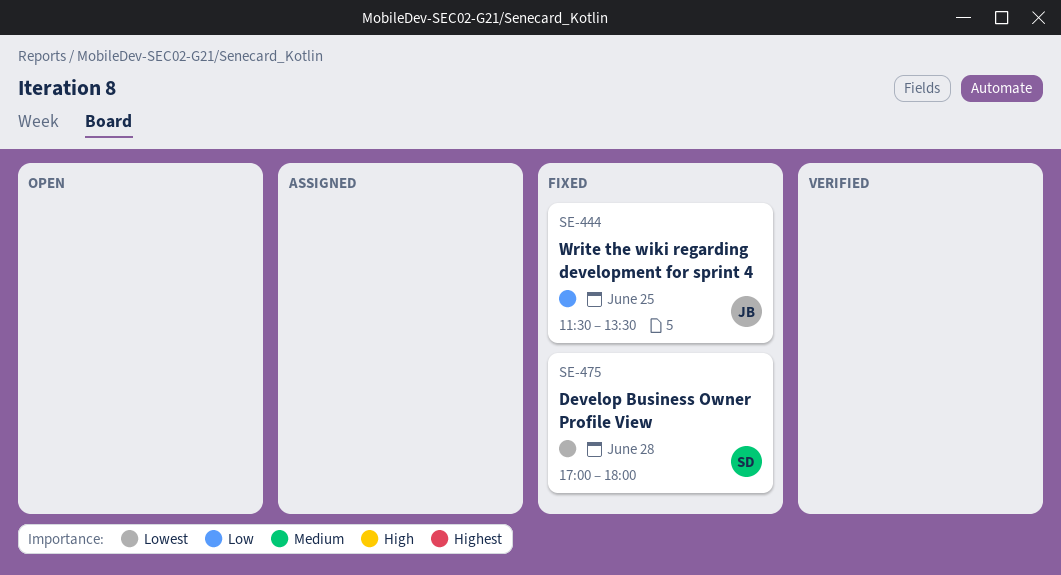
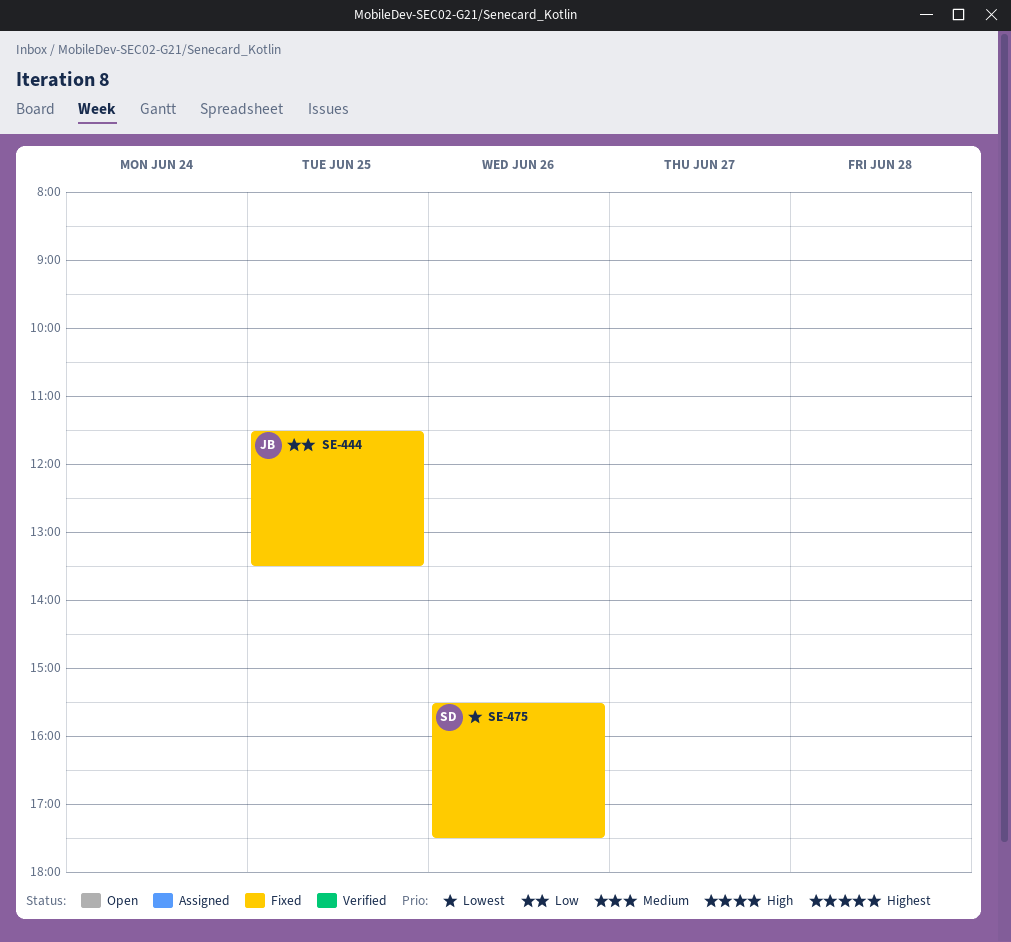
SE-475, day: Jun 28 -> Jun 26
SE-475, begins: 17:00 -> 15:30
SE-475, ends: 18:00 -> 17:30

